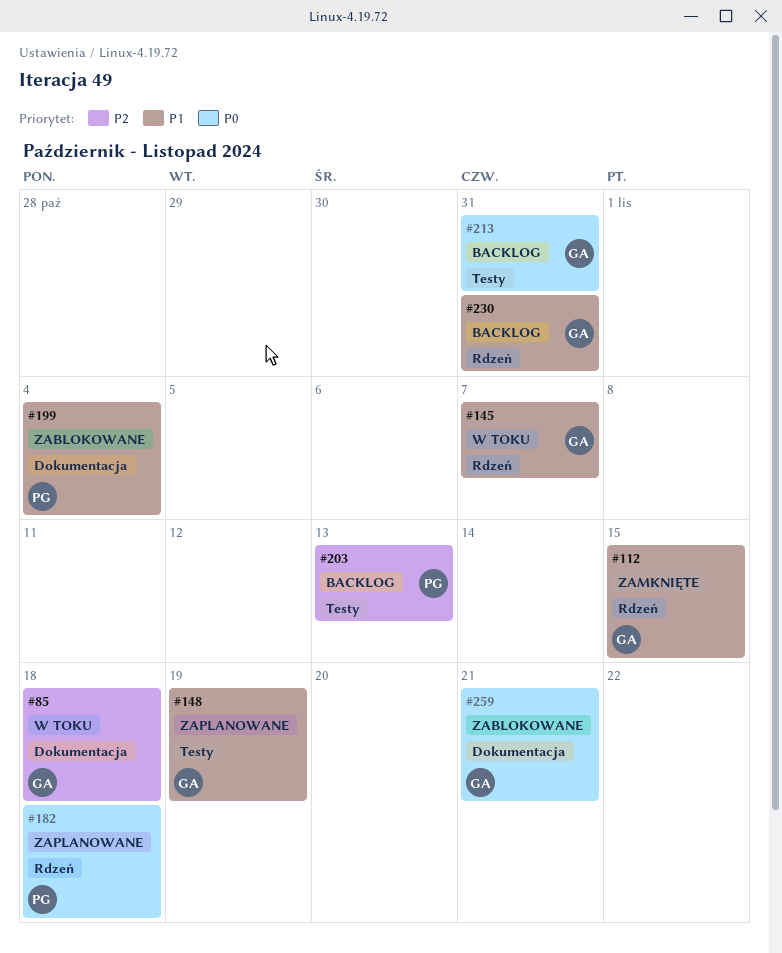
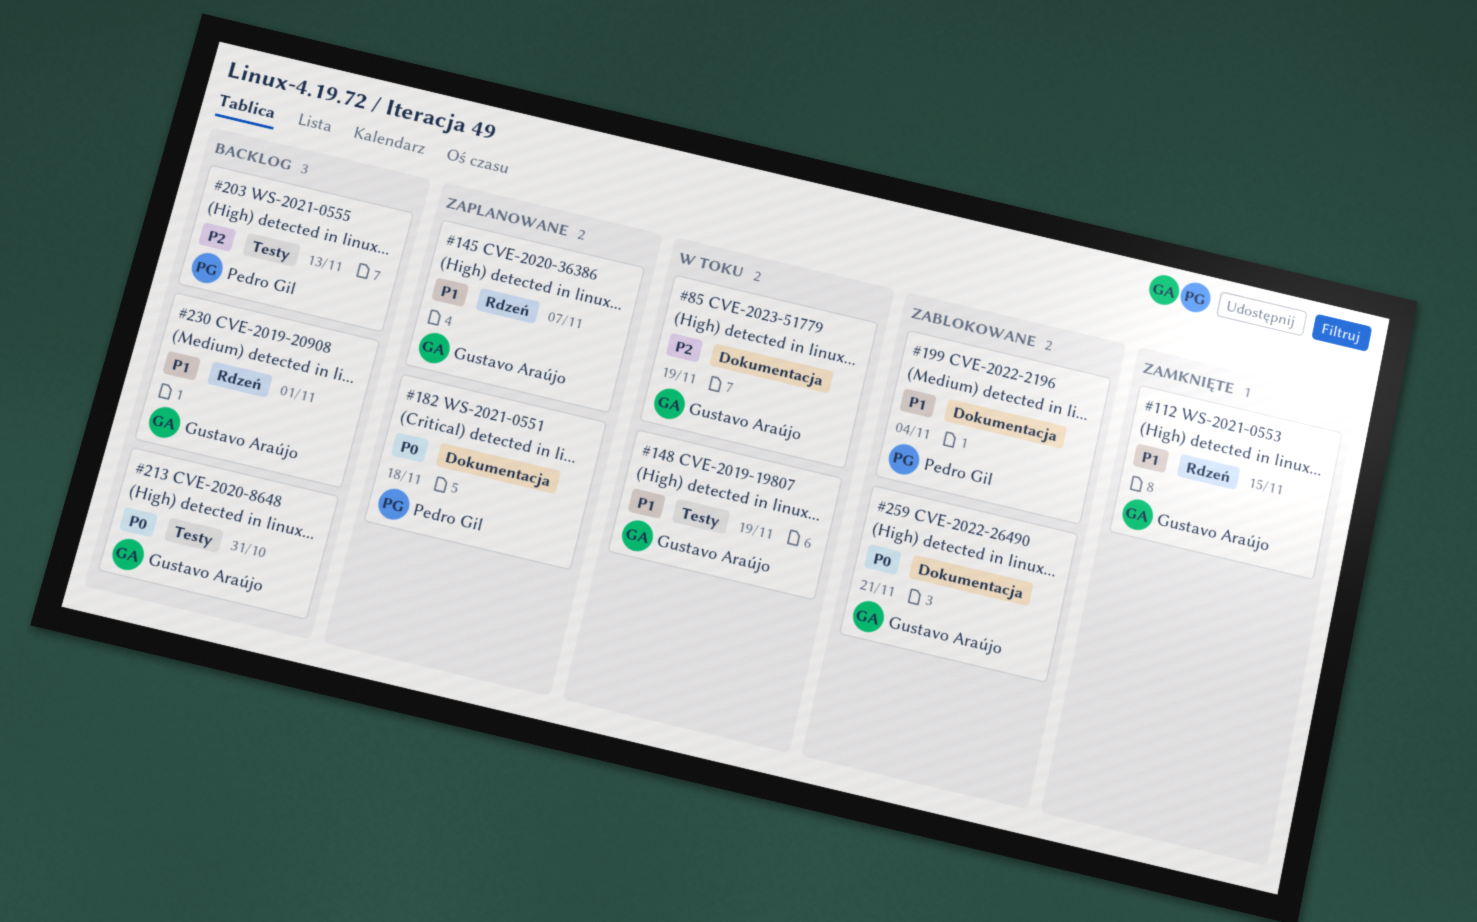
#85, due: Nov 18 -> Nov 19
#145, status: W toku -> Zaplanowane
#148, status: Zaplanowane -> W toku
#182, label: Rdzeń -> Dokumentacja
#230, due: Oct 31 -> Nov 1

